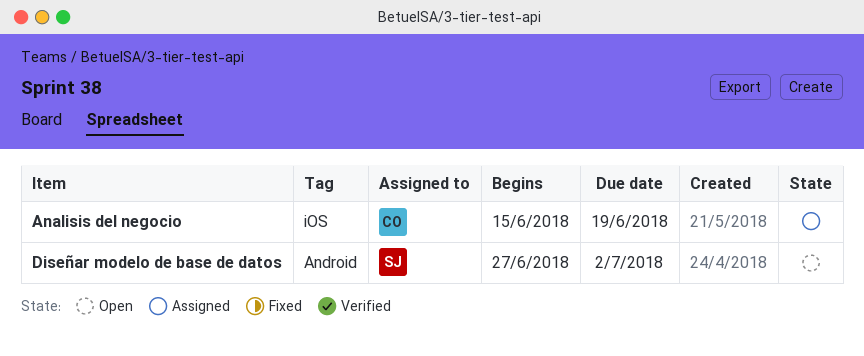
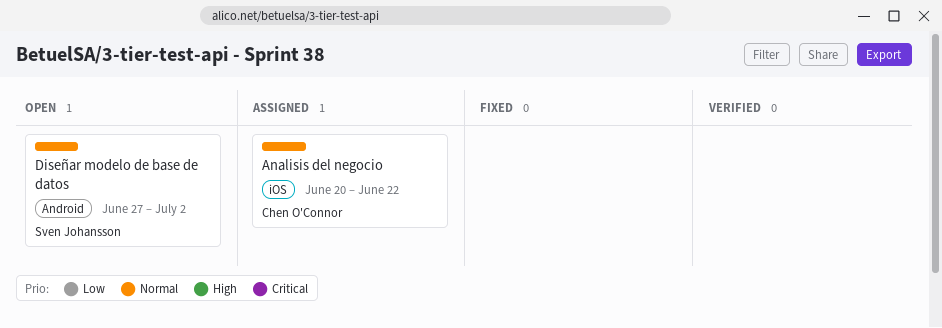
Analisis del negocio, start: Jun 15 -> Jun 20
Analisis del negocio, due: Jun 19 -> Jun 22

